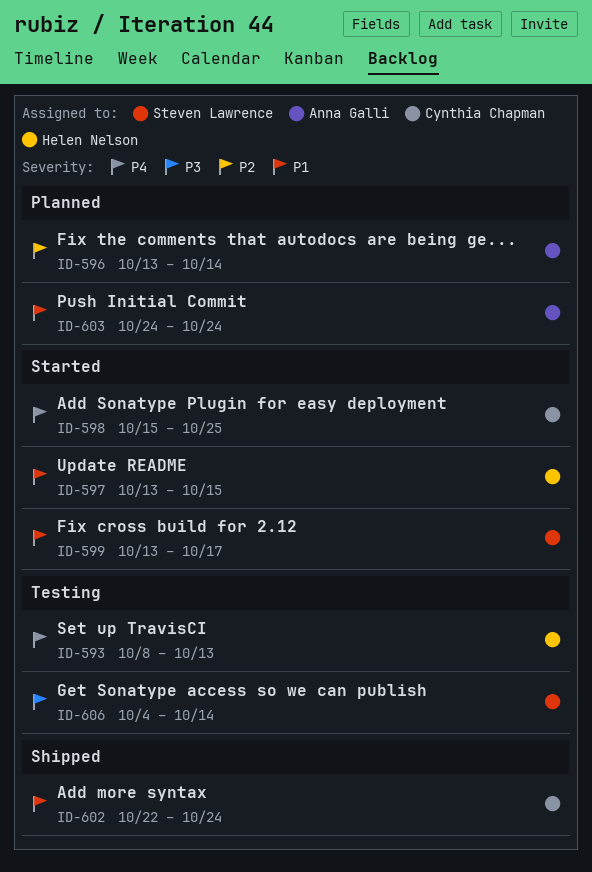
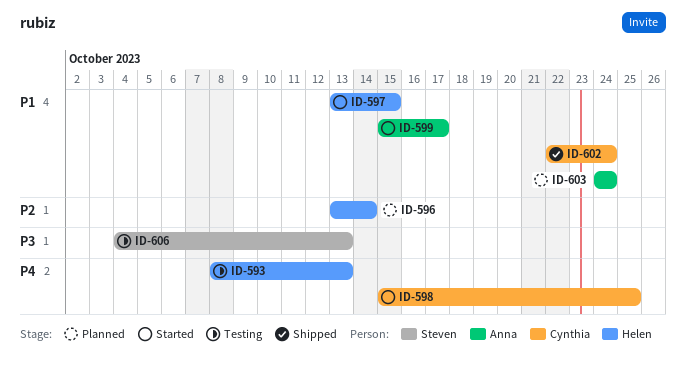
ID-596, owner: Anna Galli -> Helen Nelson
ID-599, owner: Steven Lawrence -> Anna Galli
ID-599, start: Oct 13 -> Oct 15
ID-606, due: Oct 14 -> Oct 13

